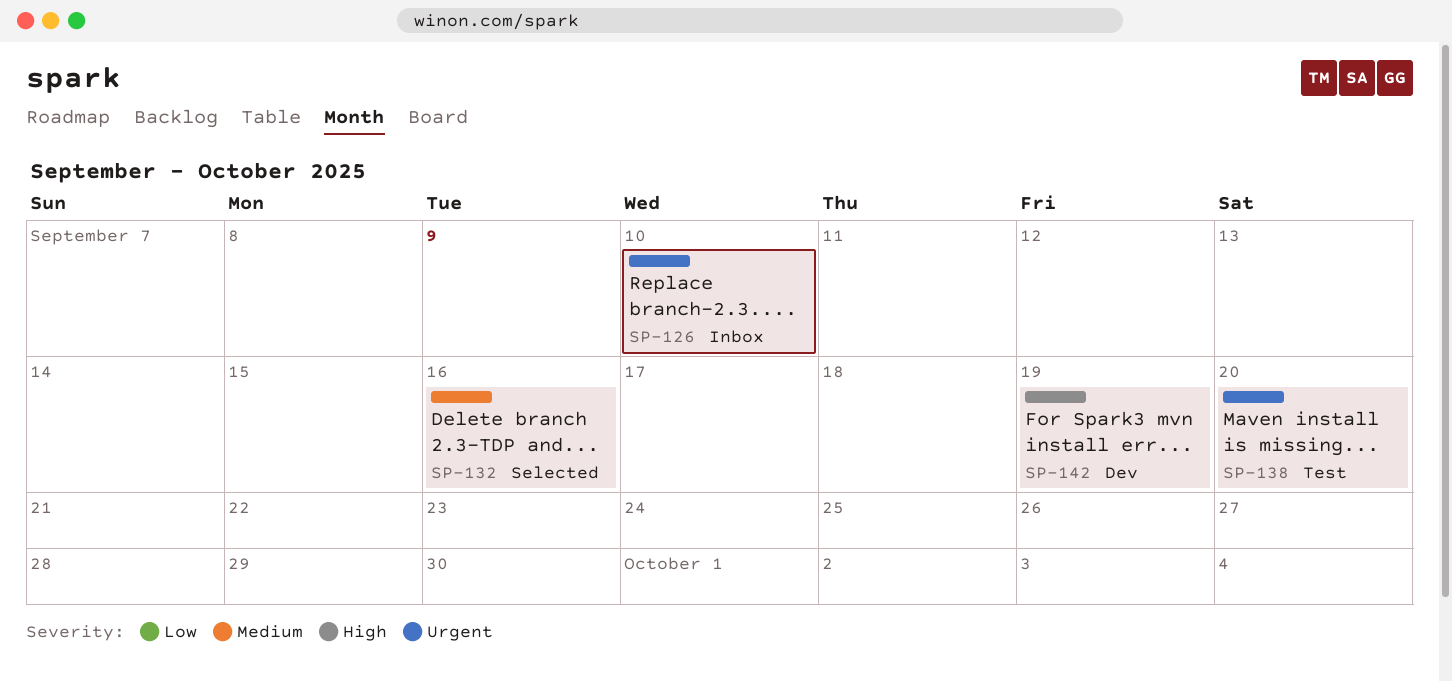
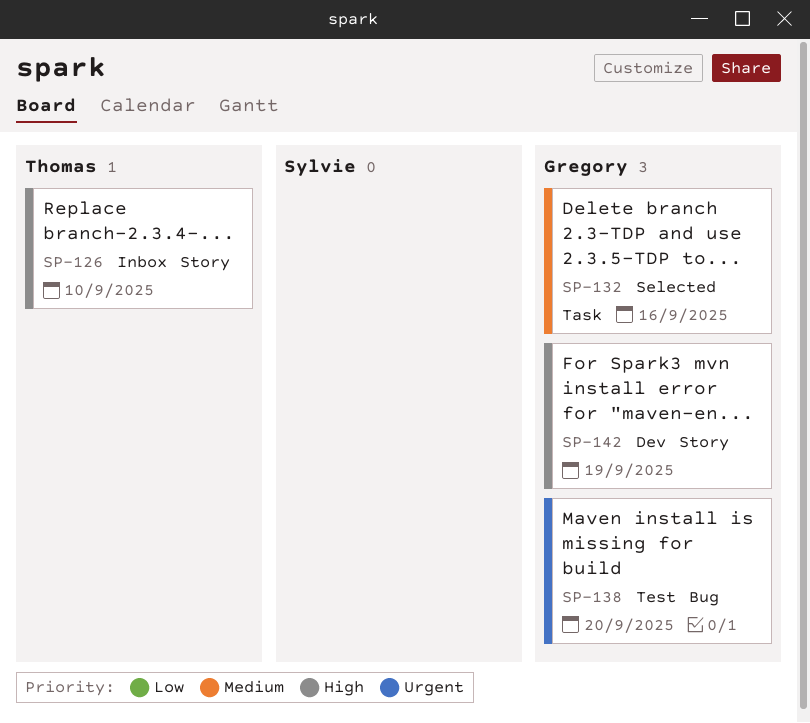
SP-126, priority: Urgent -> High

